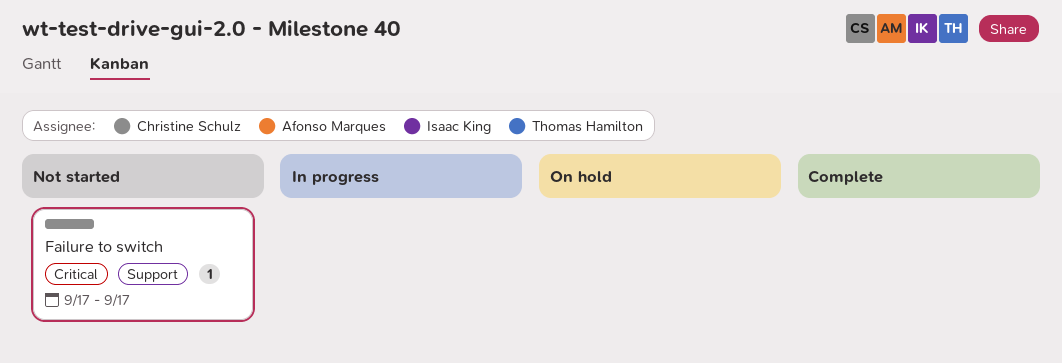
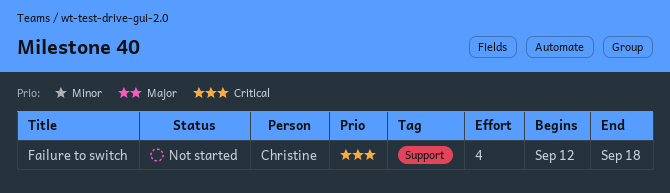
Failure to switch, estimate: 1 -> 4
Failure to switch, start: Sep 17 -> Sep 12
Failure to switch, due: Sep 17 -> Sep 18

